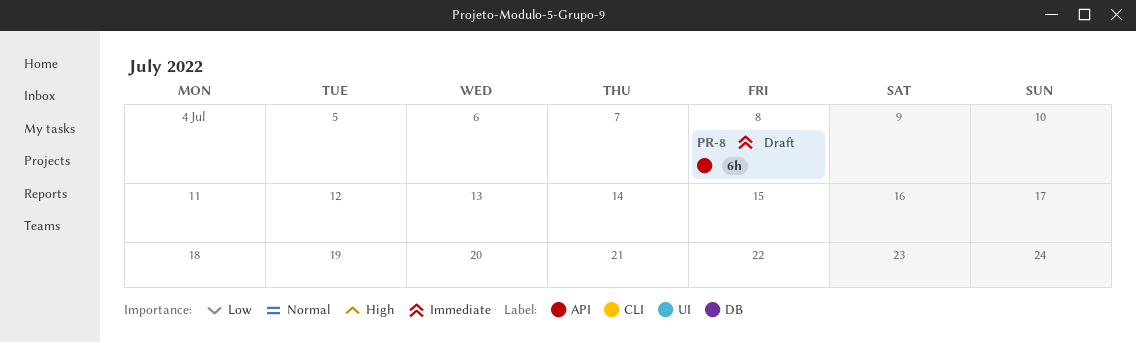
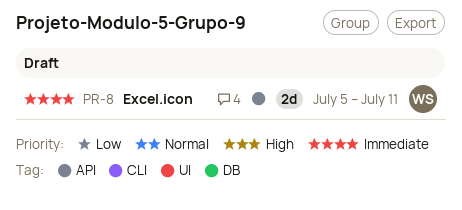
PR-8, estimate: 6h -> 2d
PR-8, due: Jul 8 -> Jul 11

